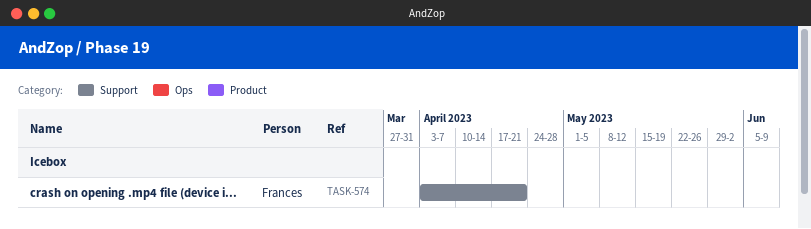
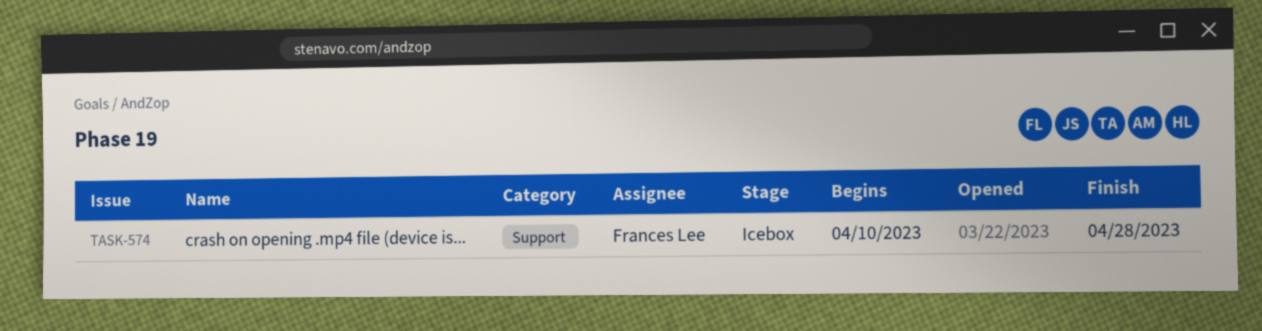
TASK-574, start: Apr 3 -> Apr 10
TASK-574, due: Apr 21 -> Apr 28

